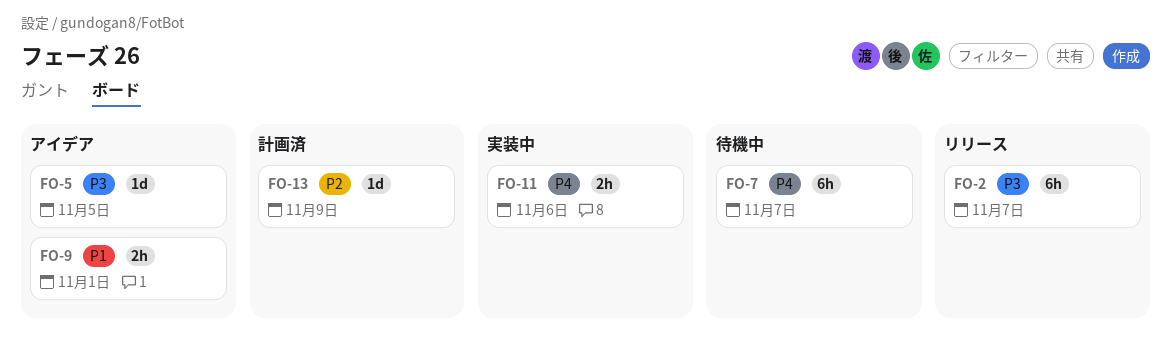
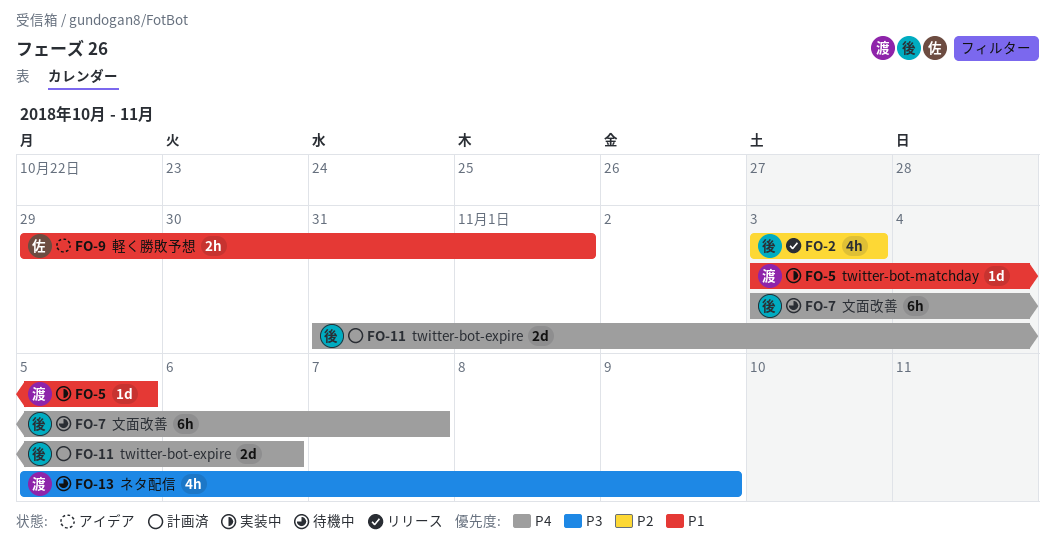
FO-2, priority: P3 -> P2
FO-2, estimate: 6h -> 4h
FO-2, due: Nov 7 -> Nov 3
FO-5, status: アイデア -> 実装中
FO-5, priority: P3 -> P1
FO-11, status: 実装中 -> 計画済
FO-11, estimate: 2h -> 2d
FO-13, status: 計画済 -> 待機中
FO-13, priority: P2 -> P3
FO-13, estimate: 1d -> 4h

